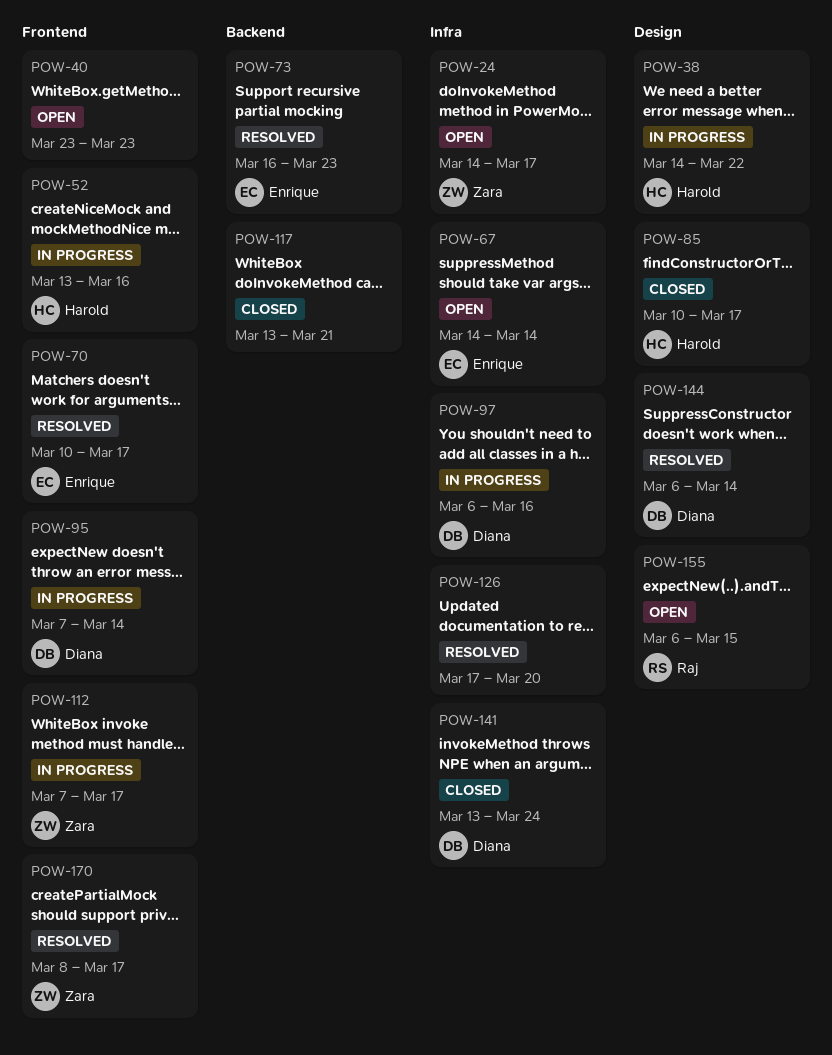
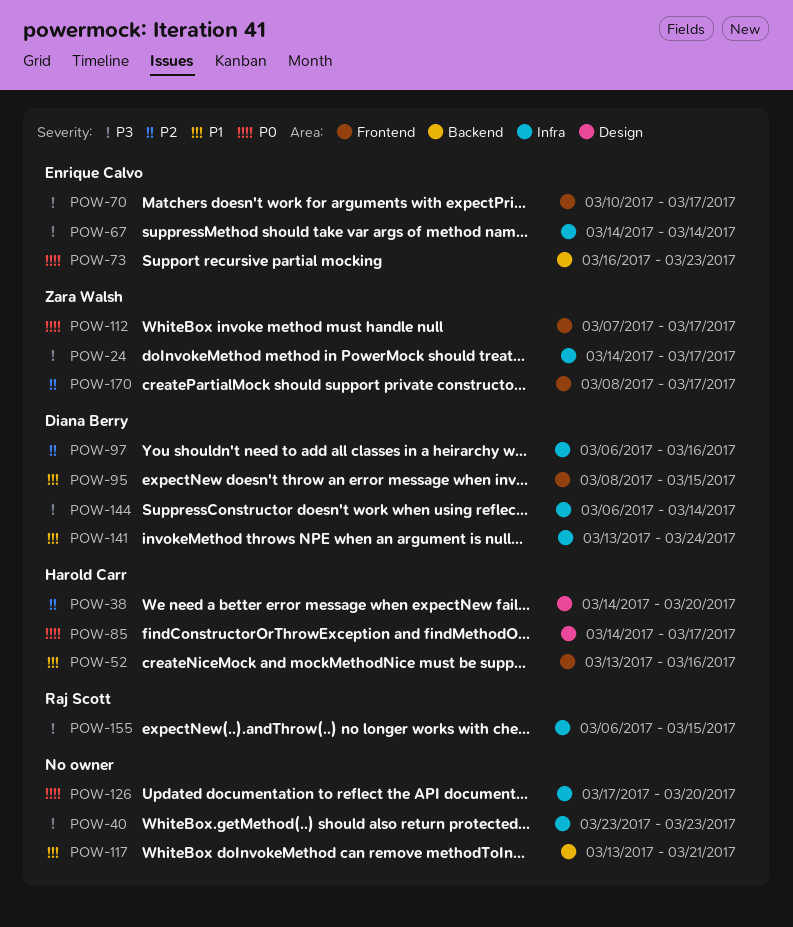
POW-38, due: Mar 22 -> Mar 20
POW-40, label: Frontend -> Infra
POW-85, start: Mar 10 -> Mar 14
POW-95, start: Mar 7 -> Mar 8
POW-95, due: Mar 14 -> Mar 15
POW-144, label: Design -> Infra
POW-155, label: Design -> Infra

